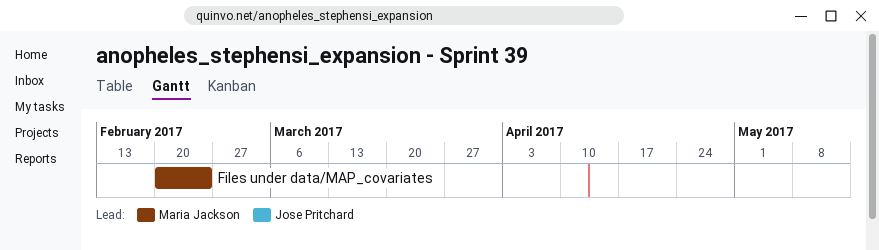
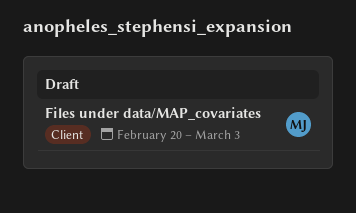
Files under data/MAP_covariates, due: Feb 24 -> Mar 3

